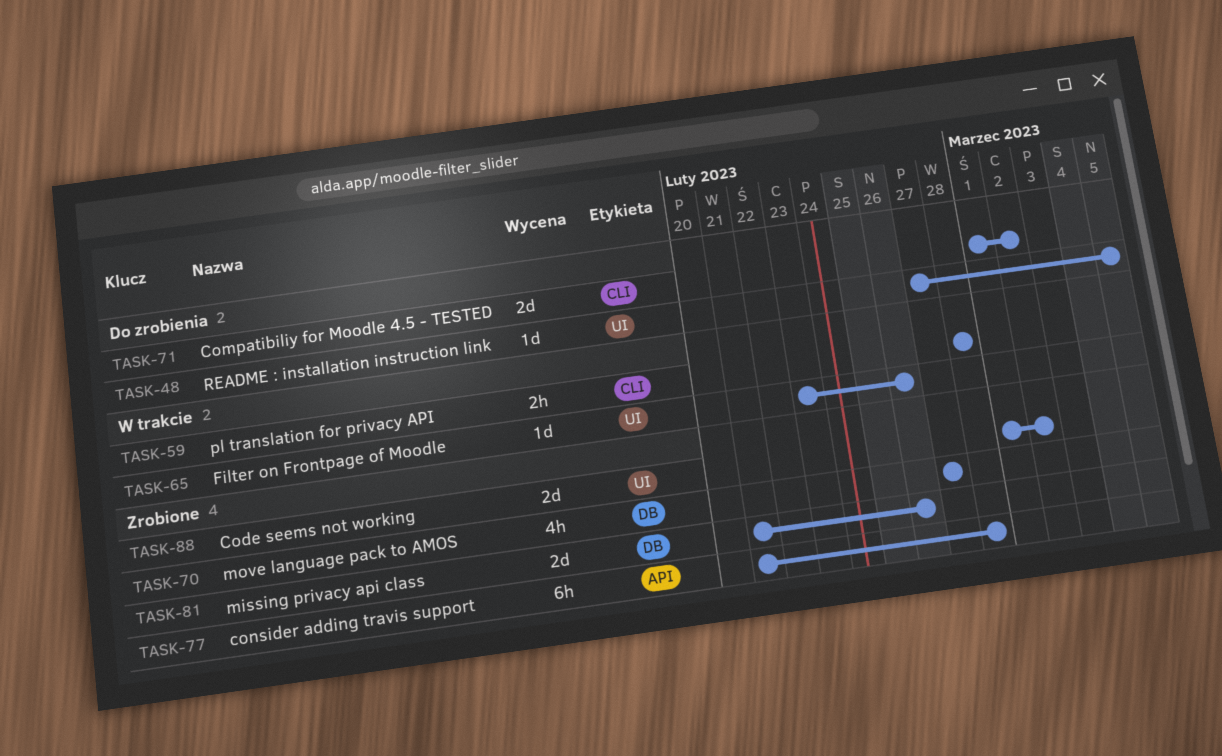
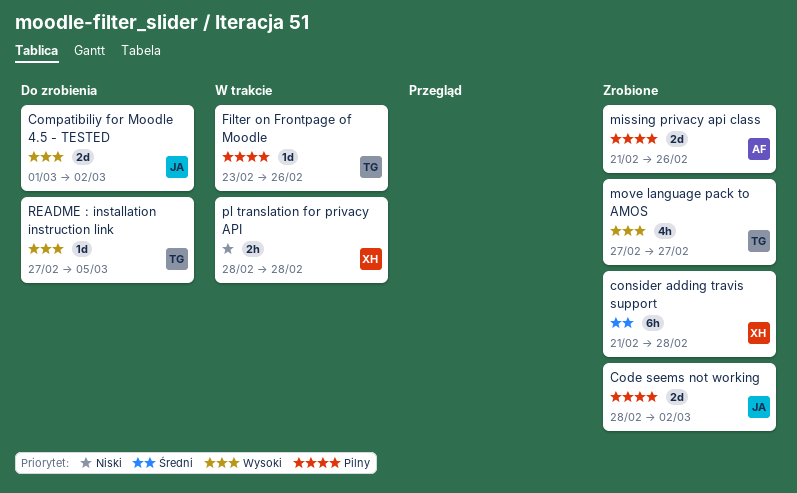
Code seems not working, start: Mar 1 -> Feb 28

